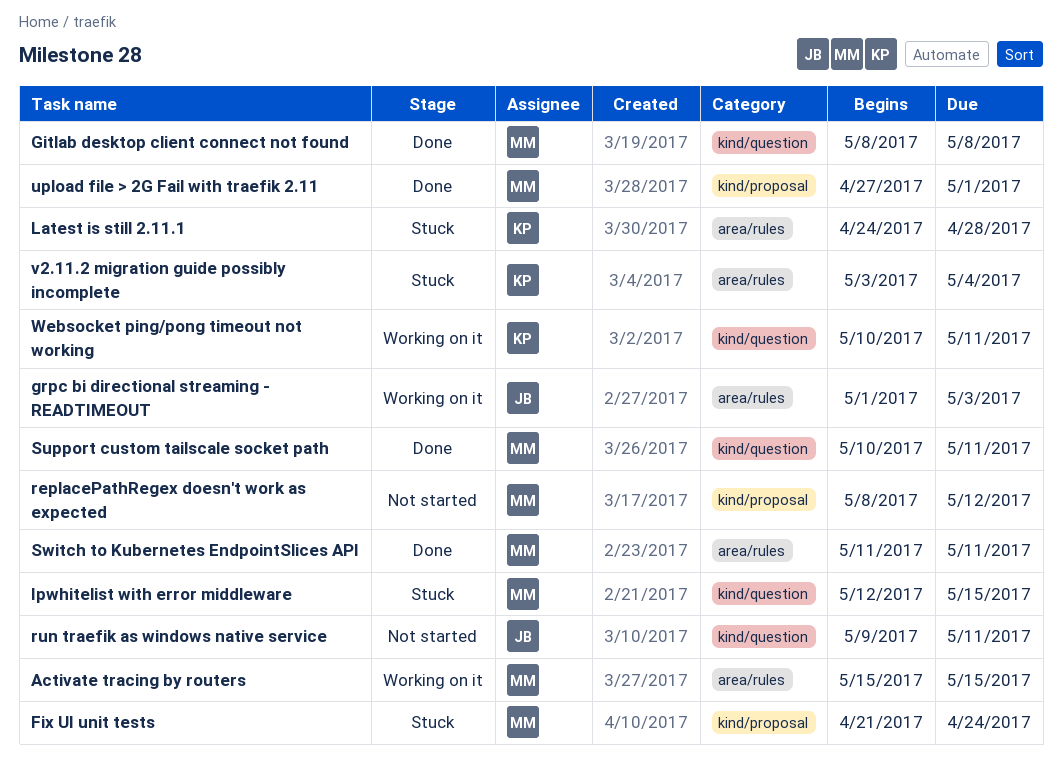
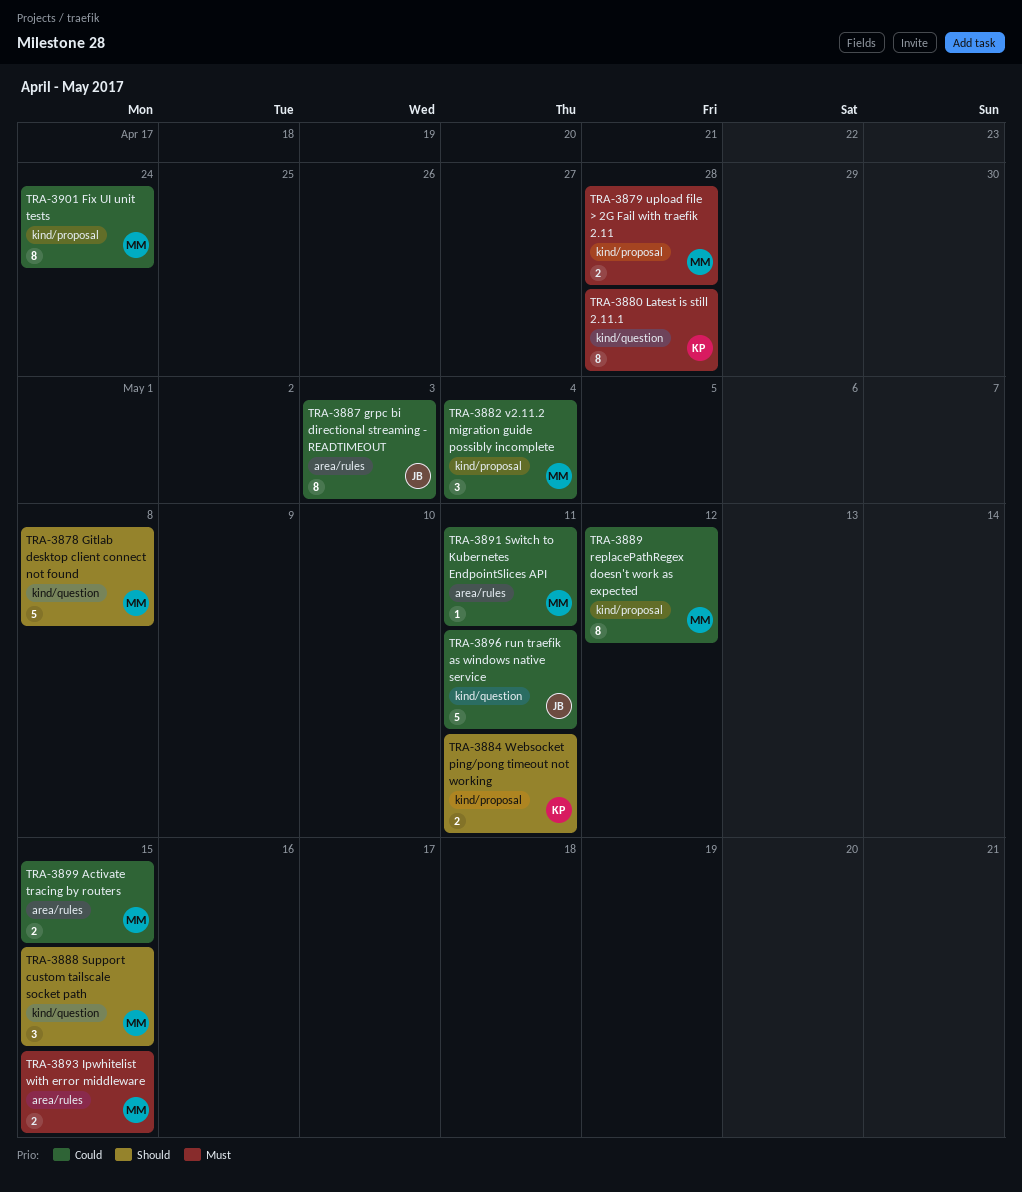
Ipwhitelist with error middleware, label: kind/question -> area/rules
Latest is still 2.11.1, label: area/rules -> kind/question
Support custom tailscale socket path, due: May 11 -> May 15
upload file > 2G Fail with traefik 2.11, due: May 1 -> Apr 28
v2.11.2 migration guide possibly incomplete, owner: KP -> MM
v2.11.2 migration guide possibly incomplete, label: area/rules -> kind/proposal
Websocket ping/pong timeout not working, label: kind/question -> kind/proposal

